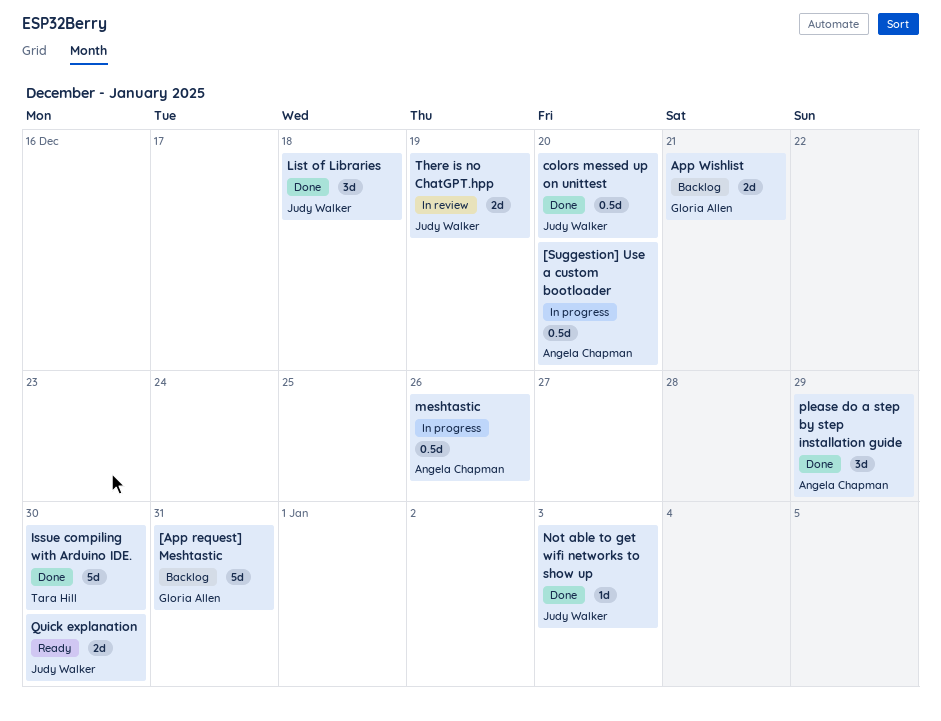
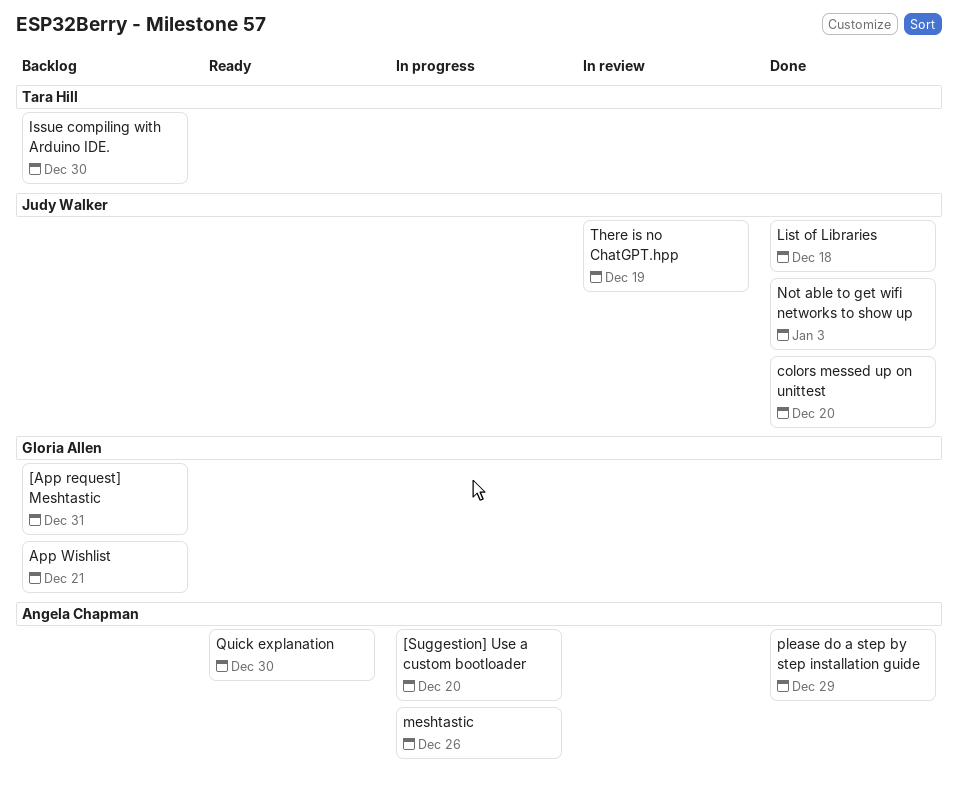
Issue compiling with Arduino IDE., status: Done -> Backlog
Quick explanation, owner: Judy Walker -> Angela Chapman

